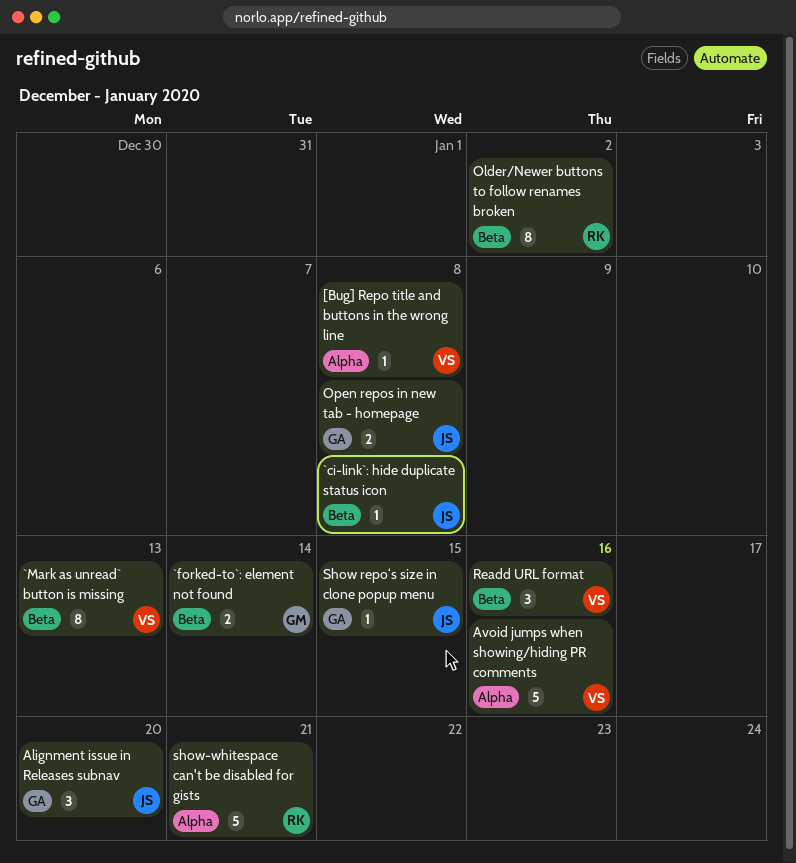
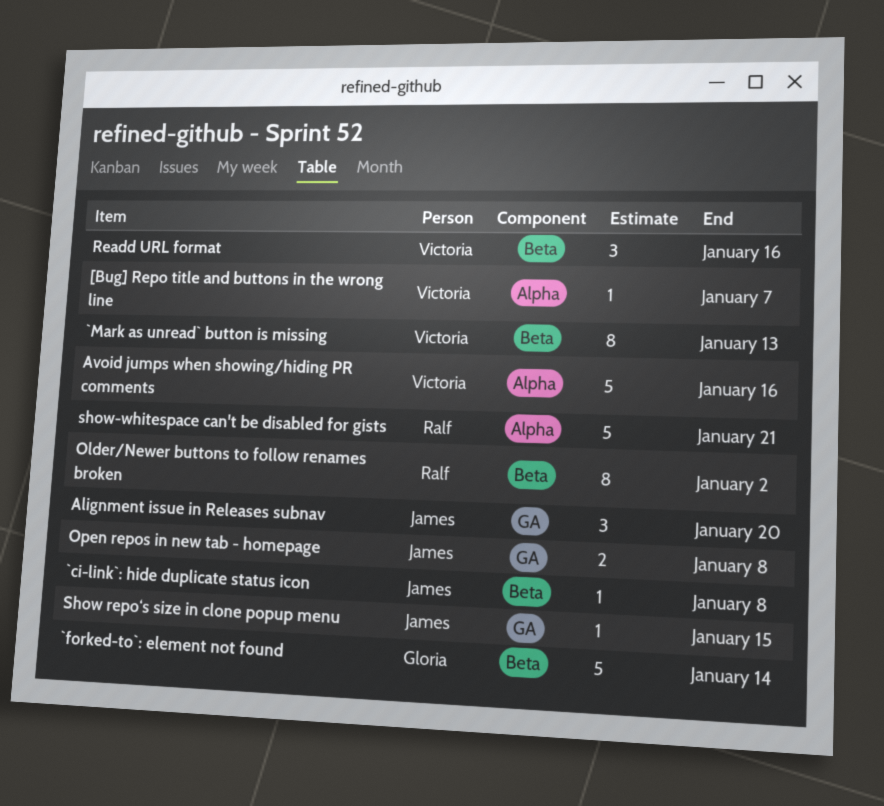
[Bug] Repo title and buttons in the wrong line, due: Jan 8 -> Jan 7
`forked-to`: element not found, estimate: 2 -> 5

